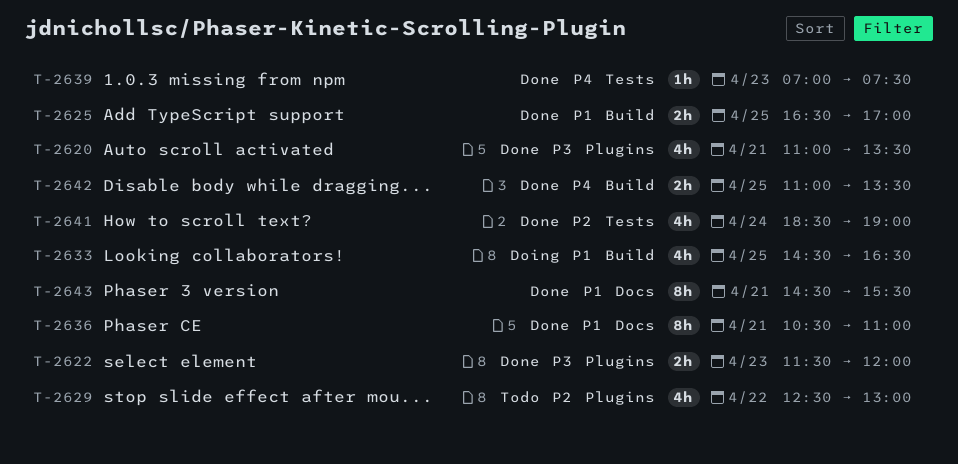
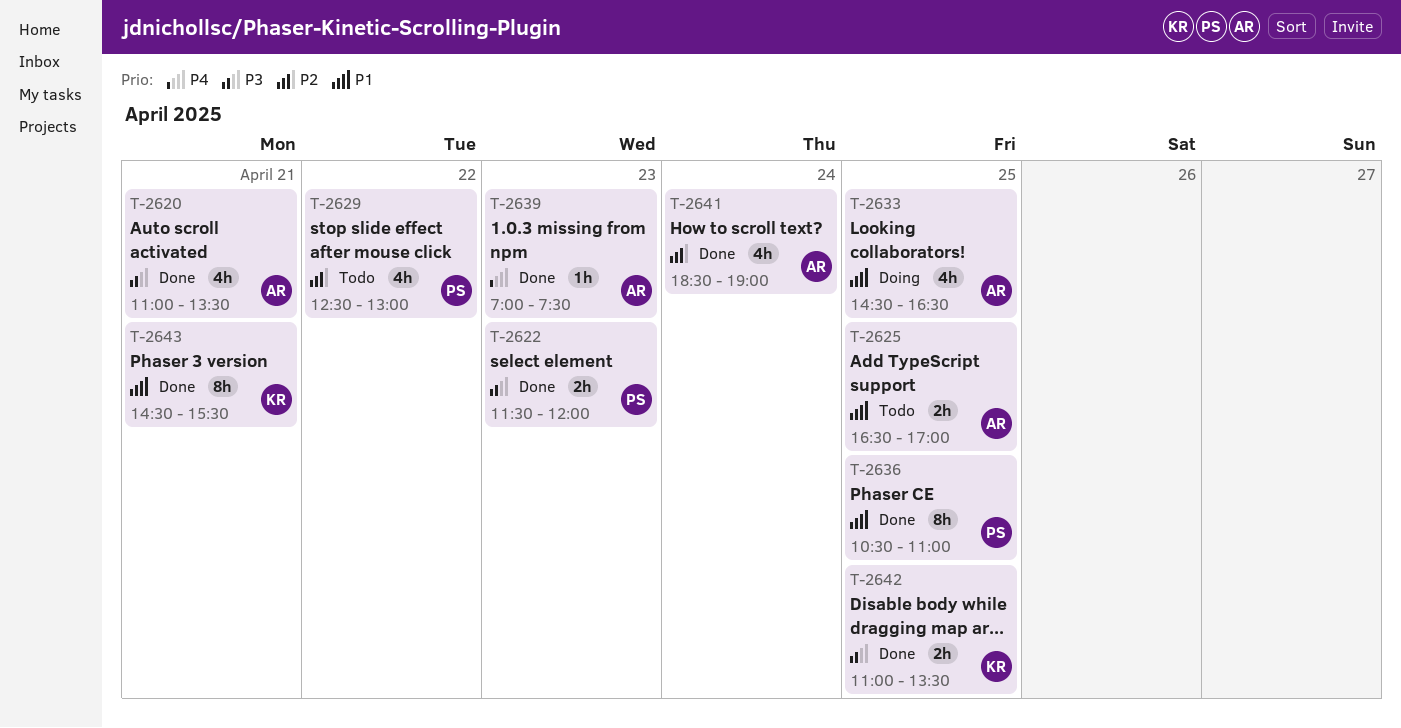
T-2625, status: Done -> Todo
T-2636, day: Apr 21 -> Apr 25
T-2642, priority: P4 -> P3

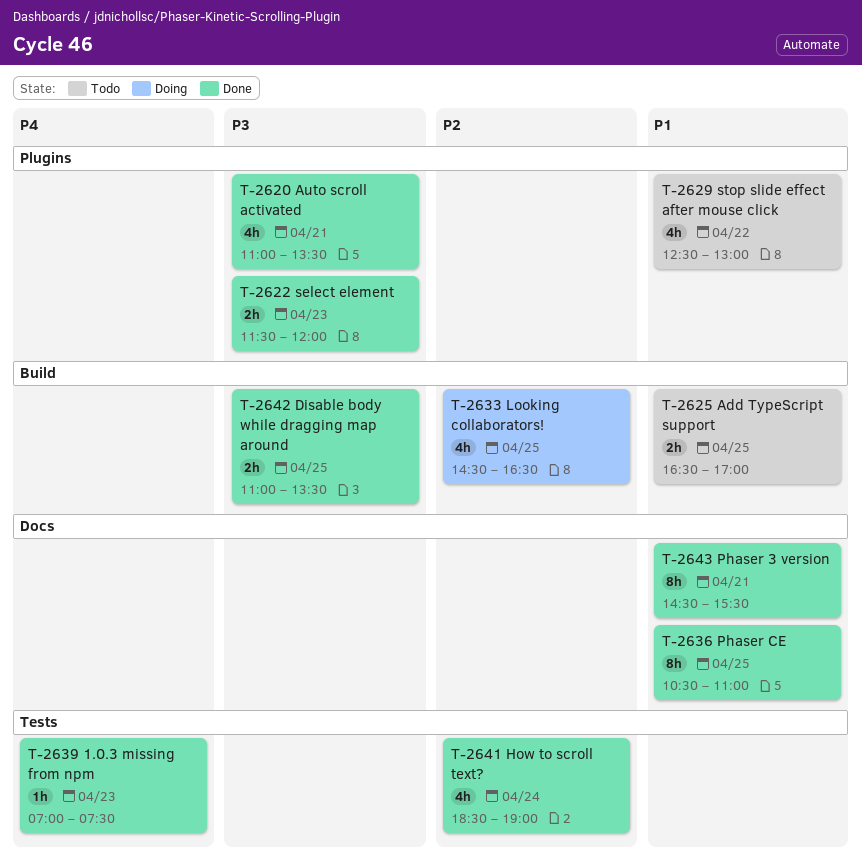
T-2629, priority: P2 -> P1
T-2633, priority: P1 -> P2

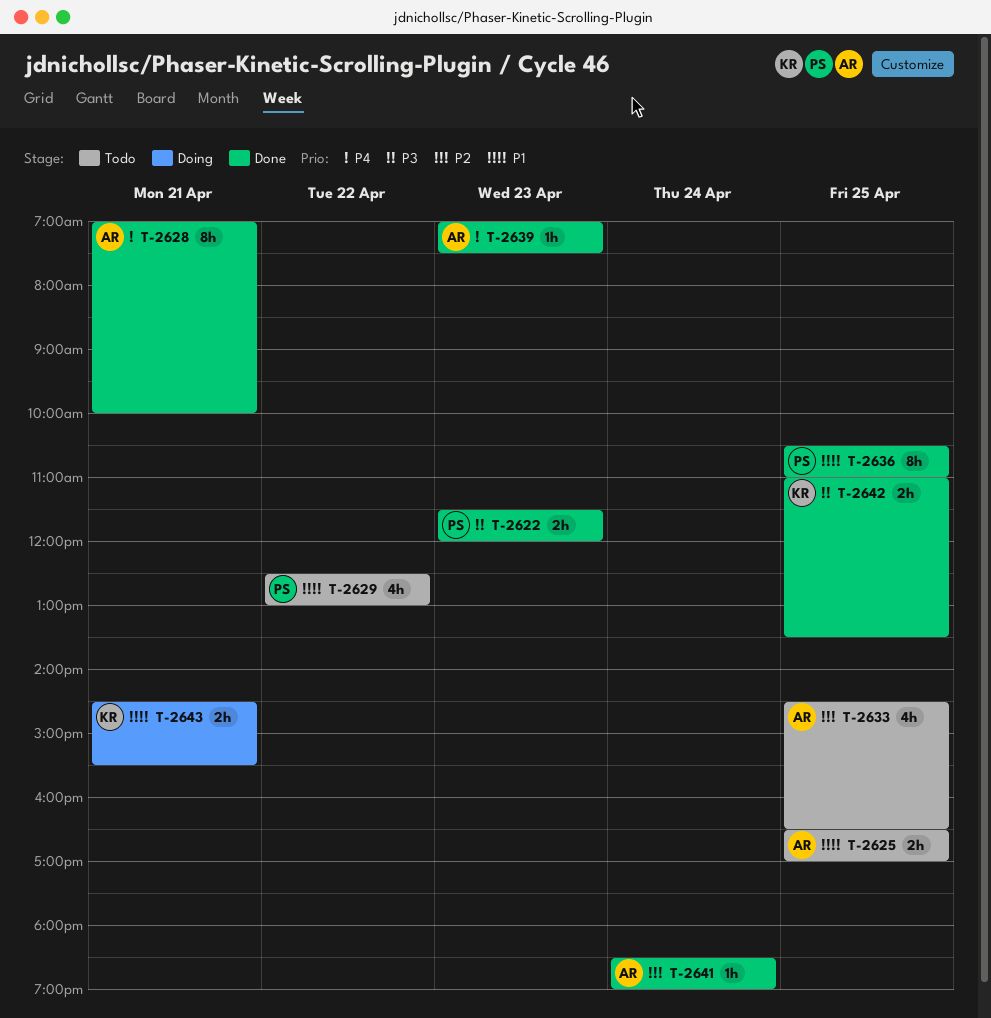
T-2620: present -> none
T-2628: none -> present
T-2633, status: Doing -> Todo
T-2641, estimate: 4h -> 1h
T-2643, status: Done -> Doing
T-2643, estimate: 8h -> 2h

